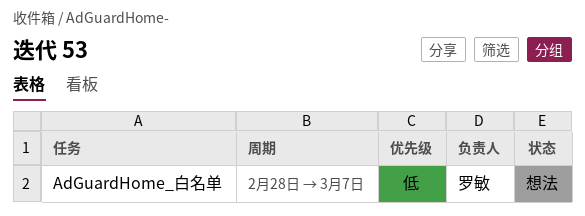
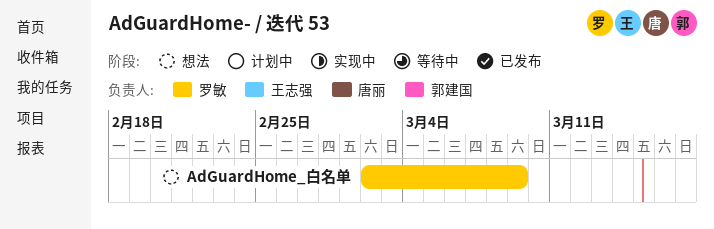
AdGuardHome_白名单, start: Feb 28 -> Mar 2
AdGuardHome_白名单, due: Mar 7 -> Mar 9

